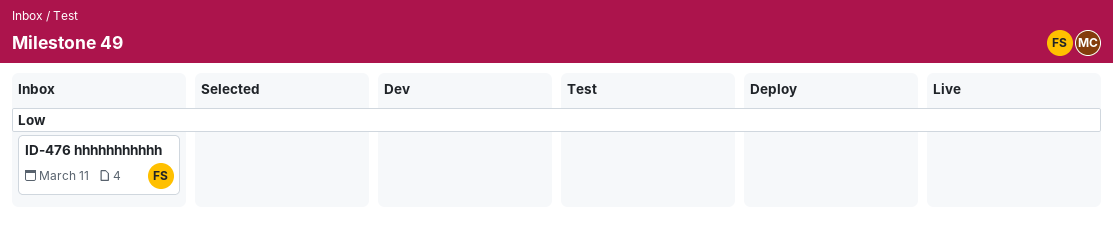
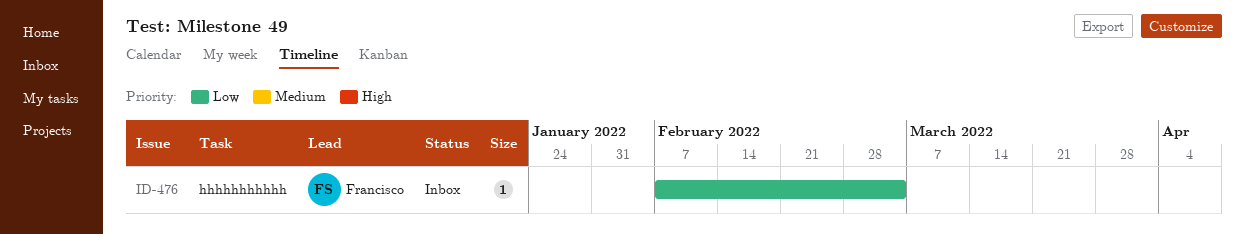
ID-476, due: Mar 11 -> Mar 4

